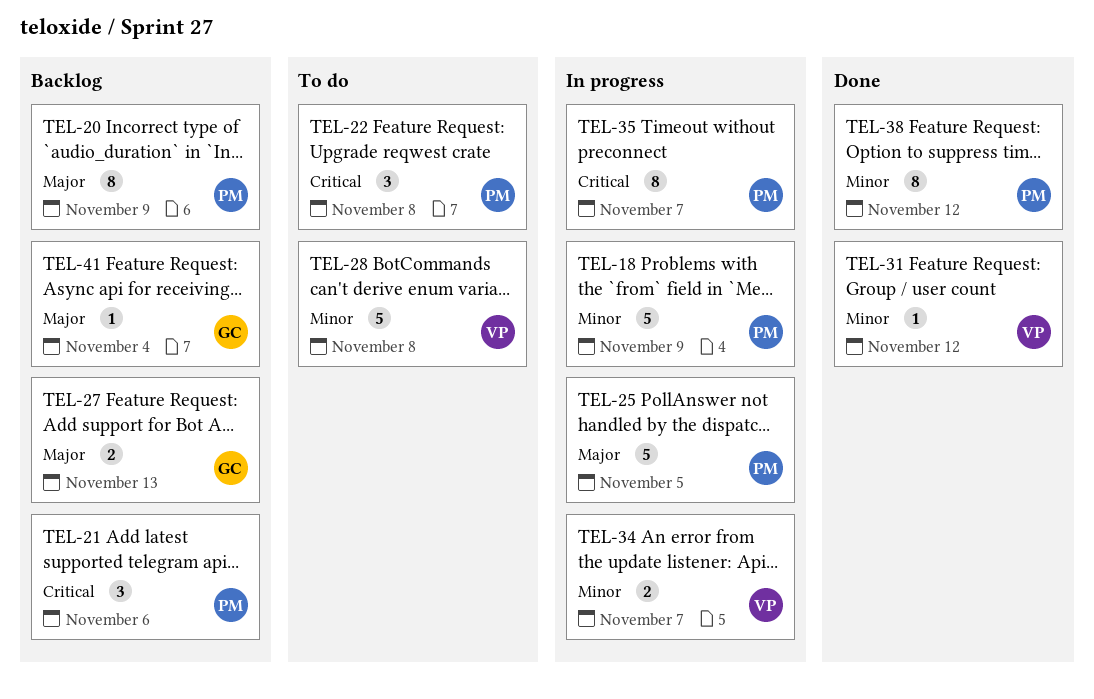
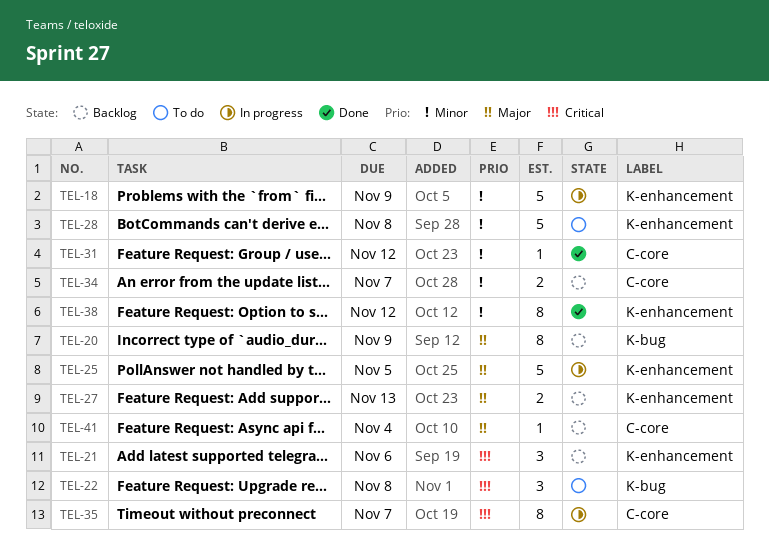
TEL-34, status: In progress -> Backlog

